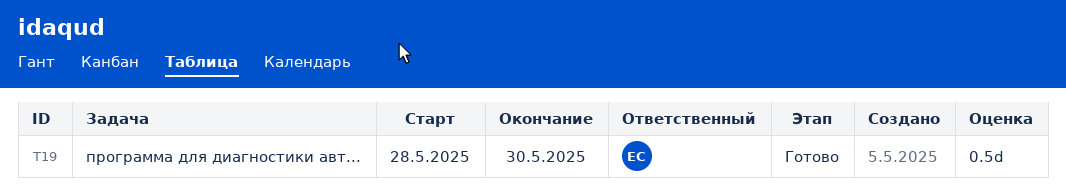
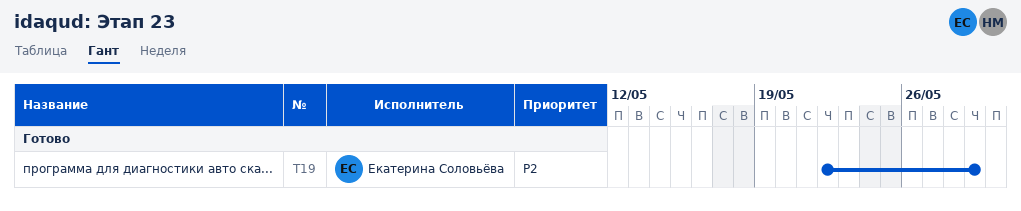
T19, start: May 28 -> May 22
T19, due: May 30 -> May 29

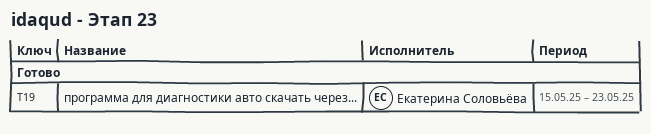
T19, start: May 22 -> May 15
T19, due: May 29 -> May 23

